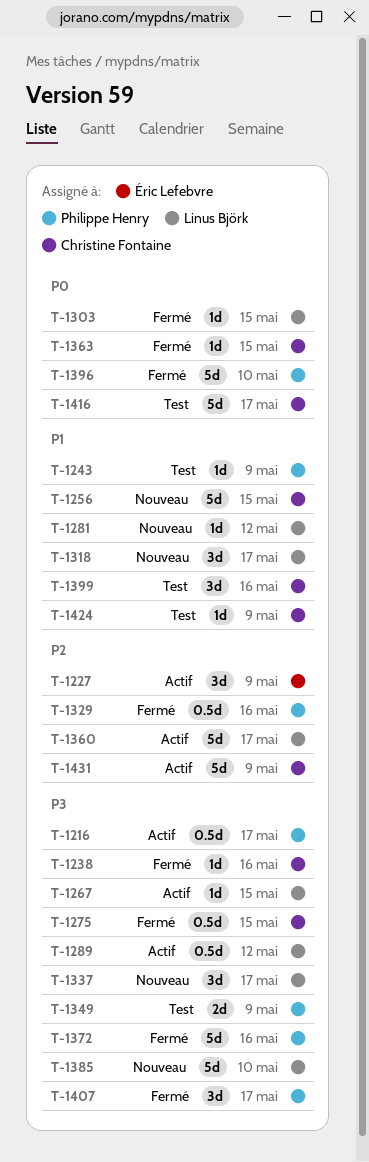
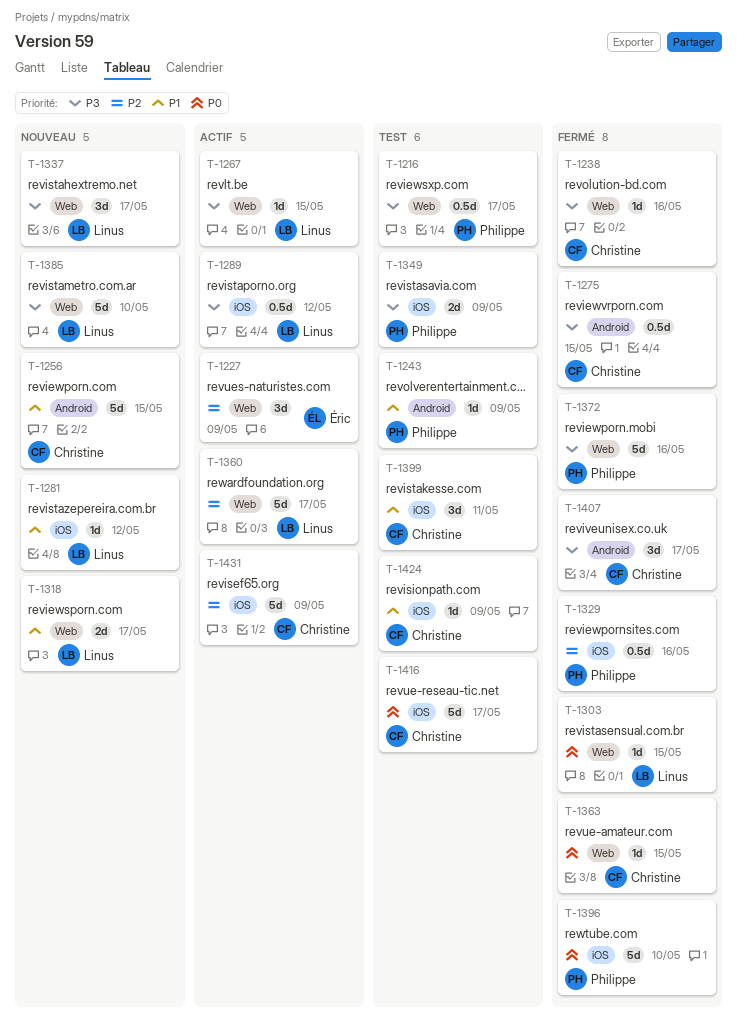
T-1216, status: Actif -> Test
T-1318, estimate: 3d -> 2d
T-1399, due: May 16 -> May 11
T-1407, owner: Philippe Henry -> Christine Fontaine

